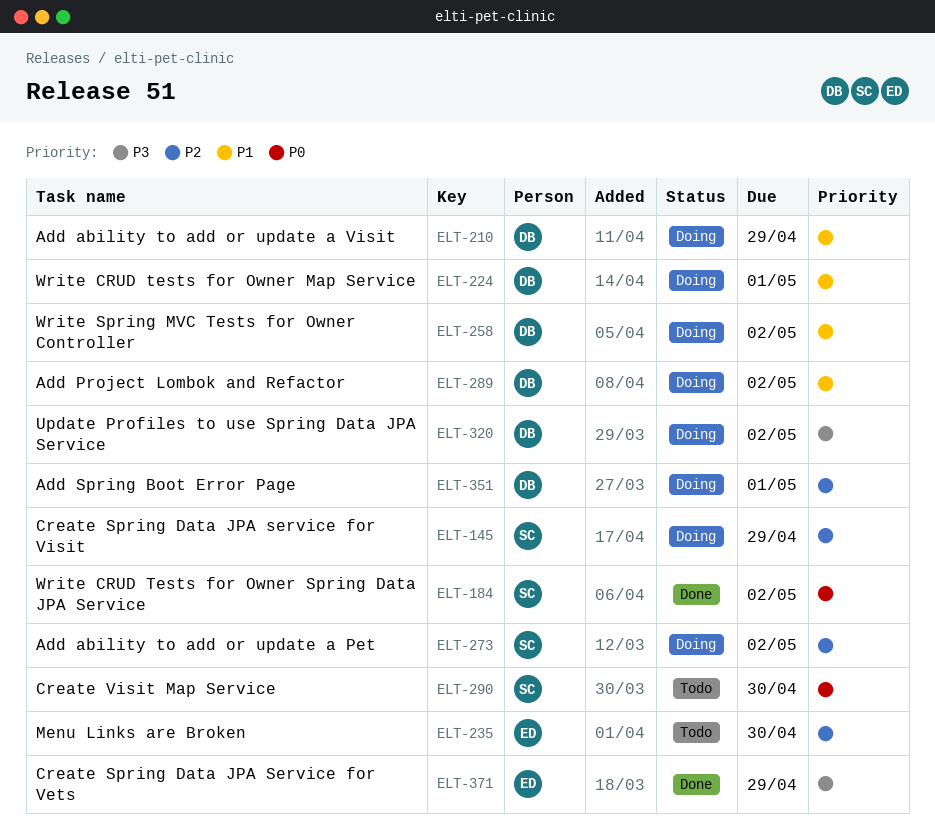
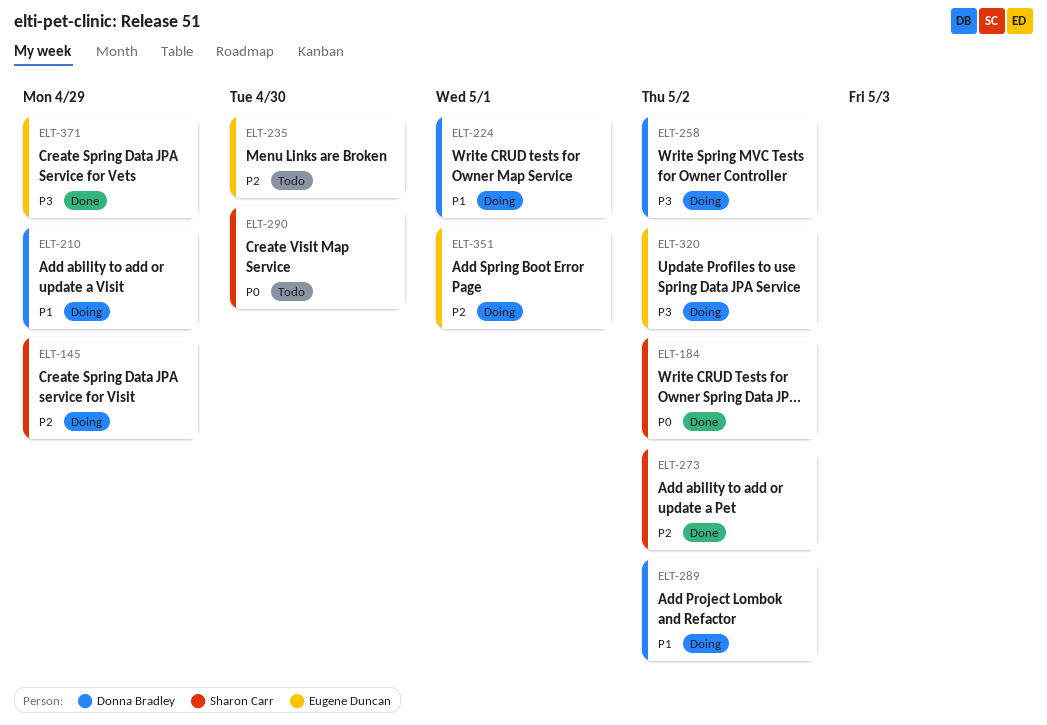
ELT-258, priority: P1 -> P3
ELT-273, status: Doing -> Done
ELT-320, owner: Donna Bradley -> Eugene Duncan
ELT-351, owner: Donna Bradley -> Eugene Duncan

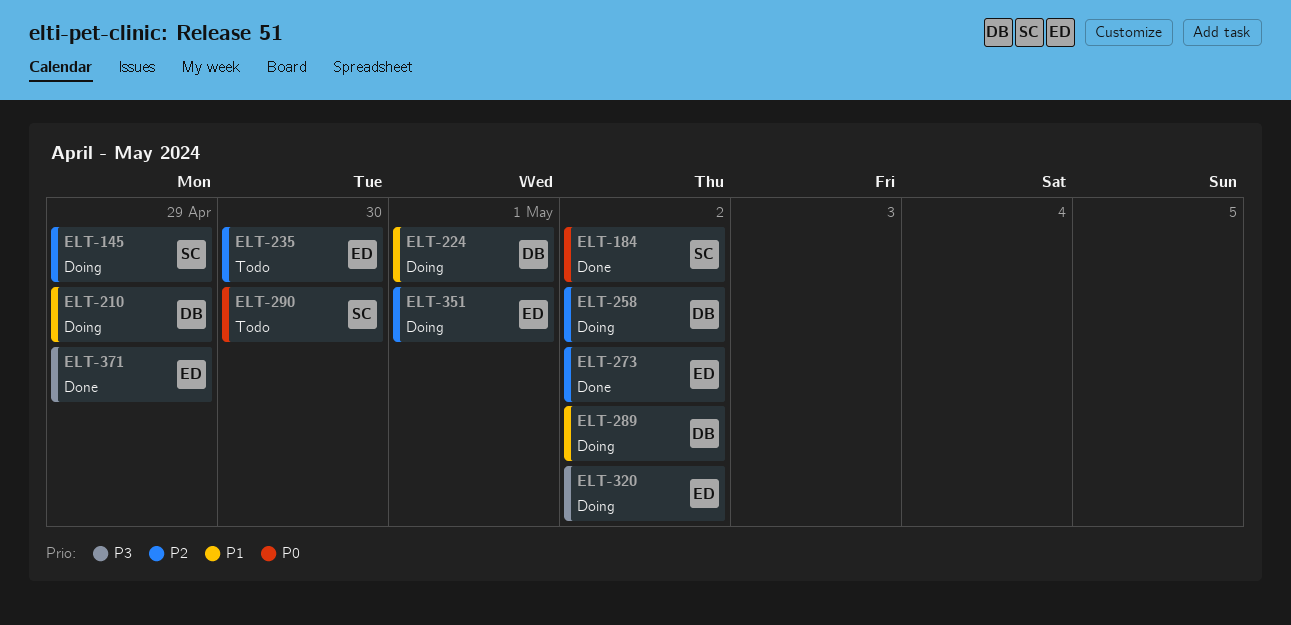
ELT-258, priority: P3 -> P2
ELT-273, owner: Sharon Carr -> Eugene Duncan

